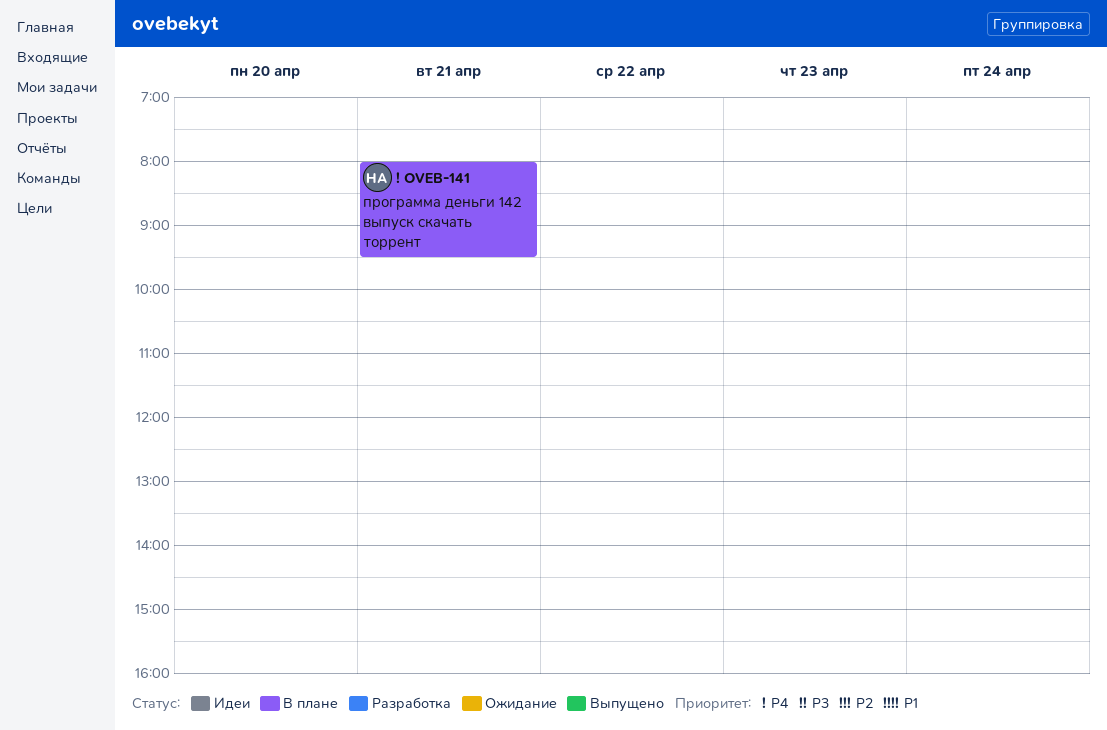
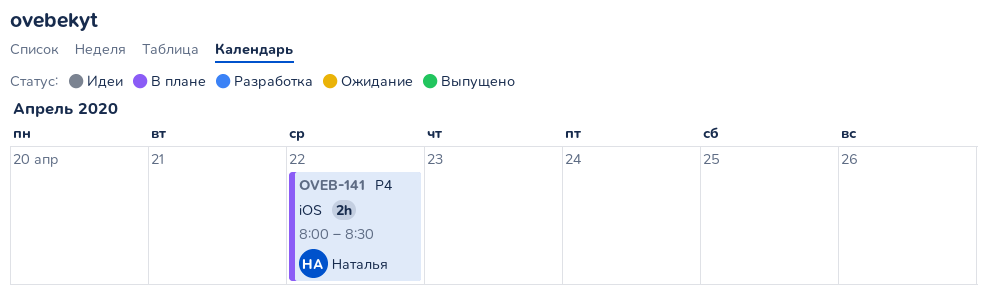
OVEB-141, day: Apr 21 -> Apr 22
OVEB-141, ends: 09:30 -> 08:30

